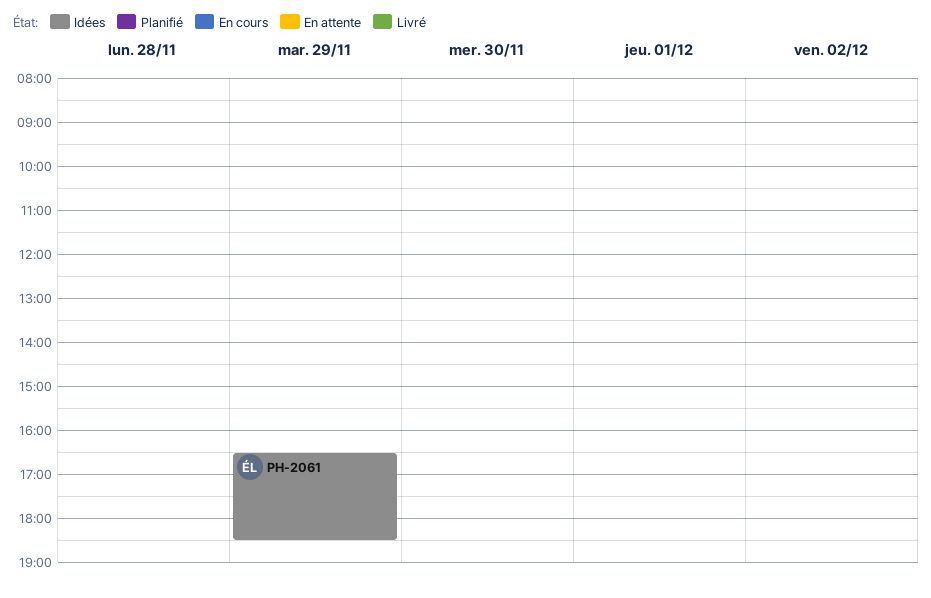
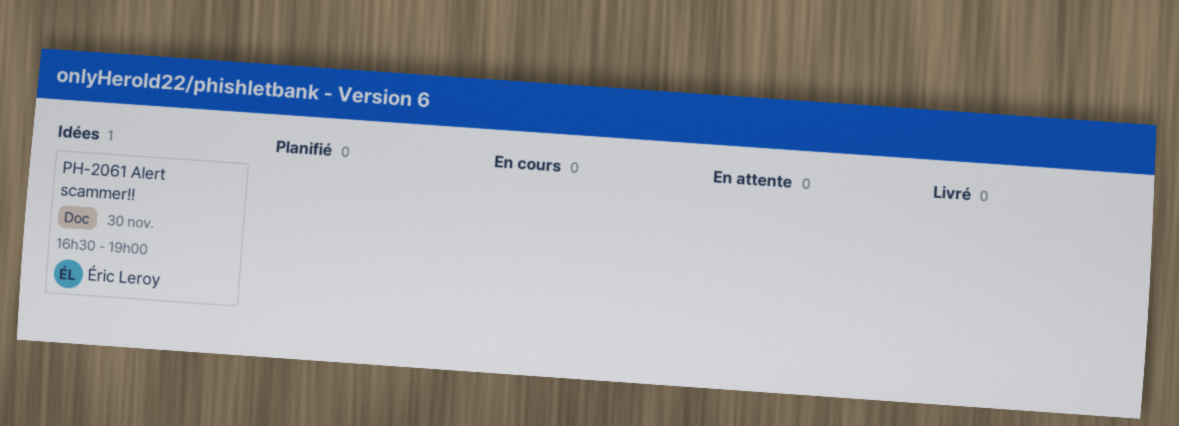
PH-2061, day: Nov 29 -> Nov 30
PH-2061, ends: 18:30 -> 19:00

